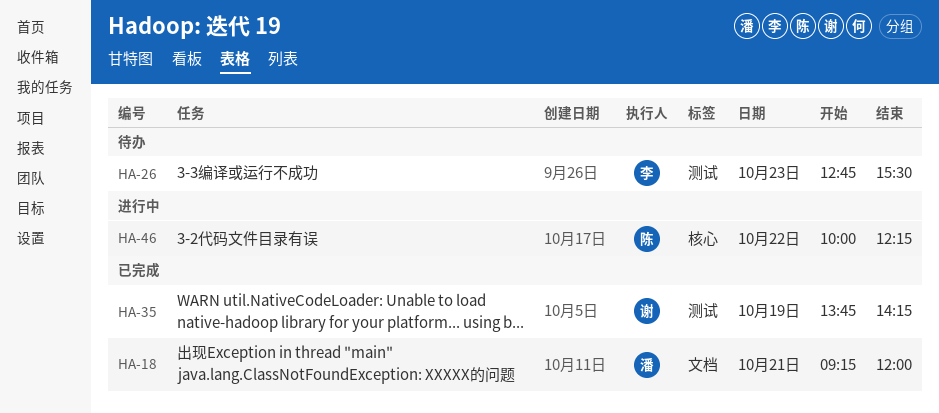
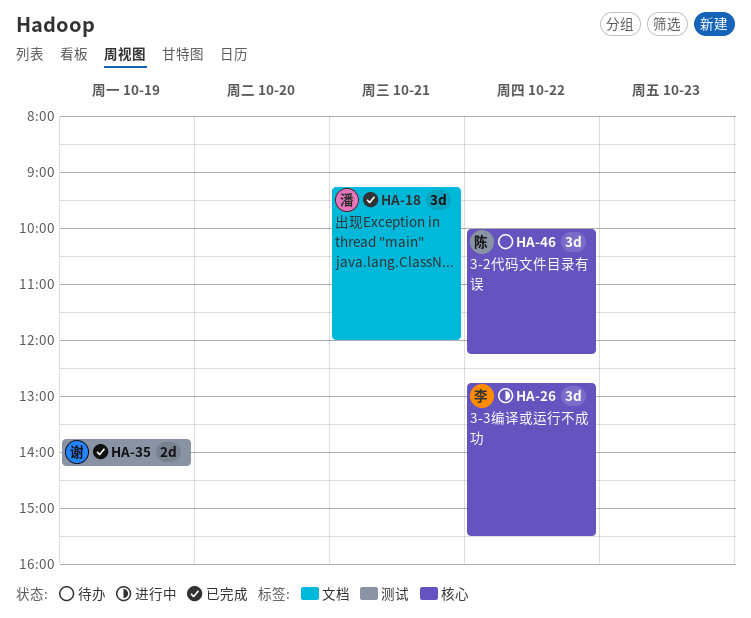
HA-26, status: 待办 -> 进行中
HA-26, label: 测试 -> 核心
HA-26, day: Oct 23 -> Oct 22
HA-46, status: 进行中 -> 待办

